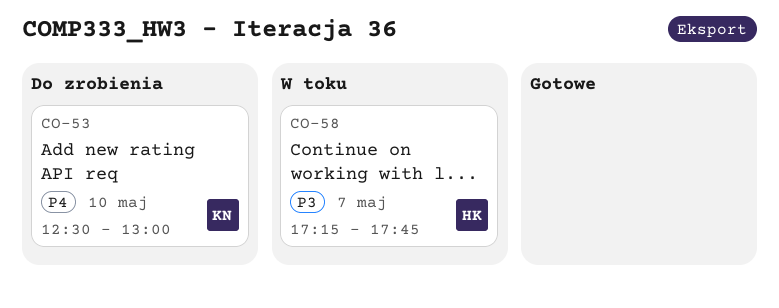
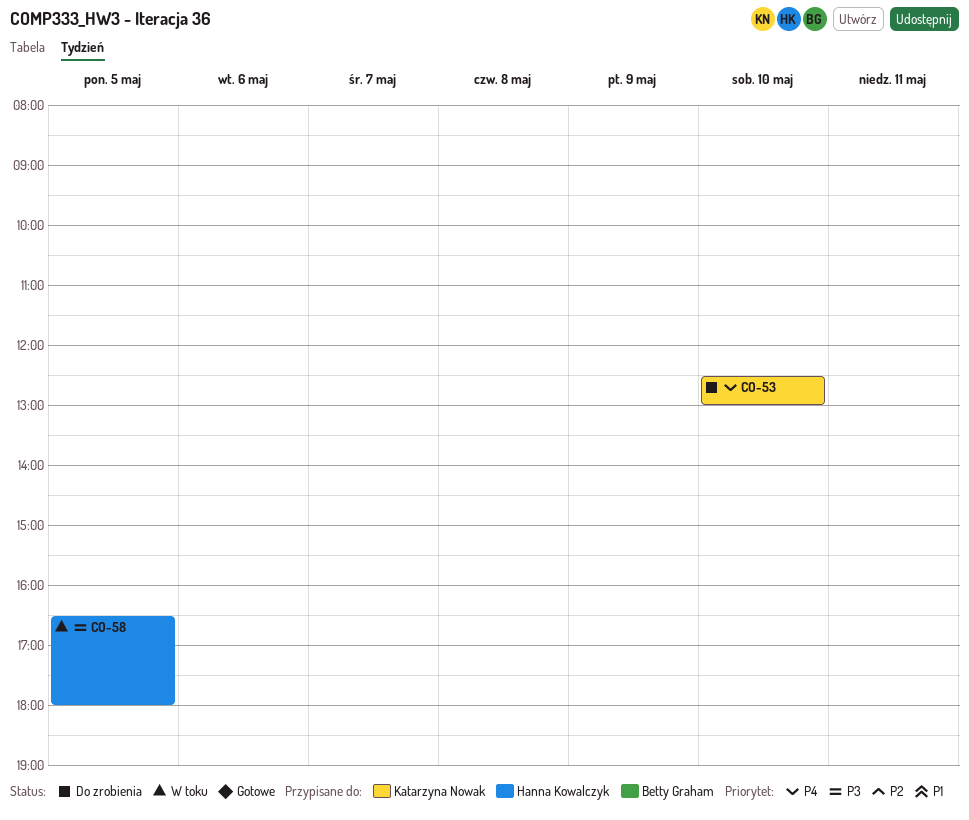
CO-58, day: May 7 -> May 5
CO-58, begins: 17:15 -> 16:30
CO-58, ends: 17:45 -> 18:00

